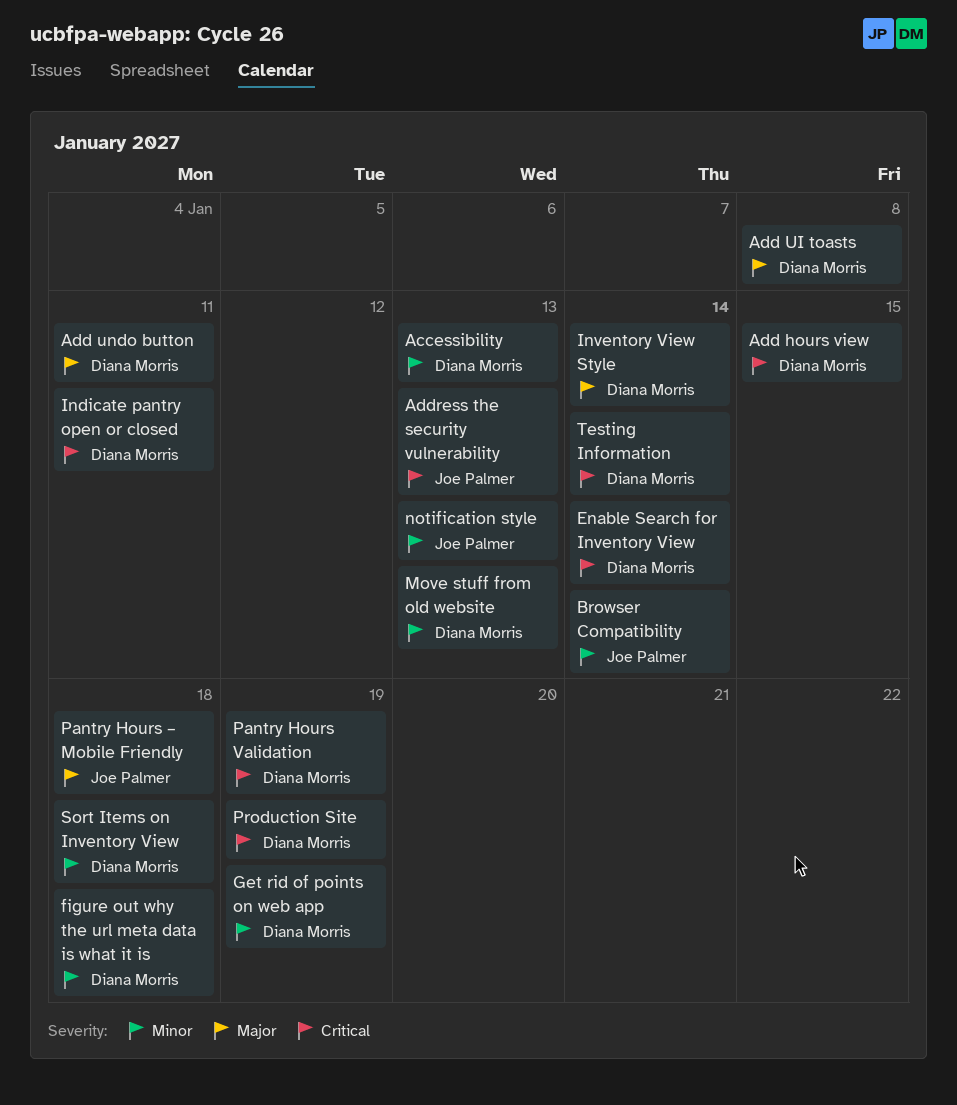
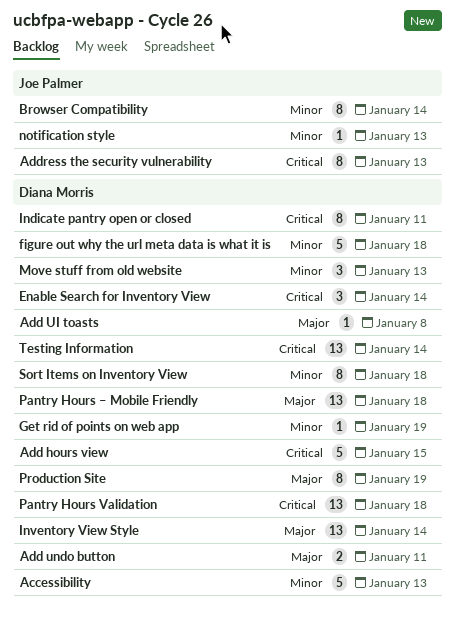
Pantry Hours Validation, due: Jan 19 -> Jan 18
Pantry Hours – Mobile Friendly, owner: Joe Palmer -> Diana Morris
Production Site, priority: Critical -> Major

